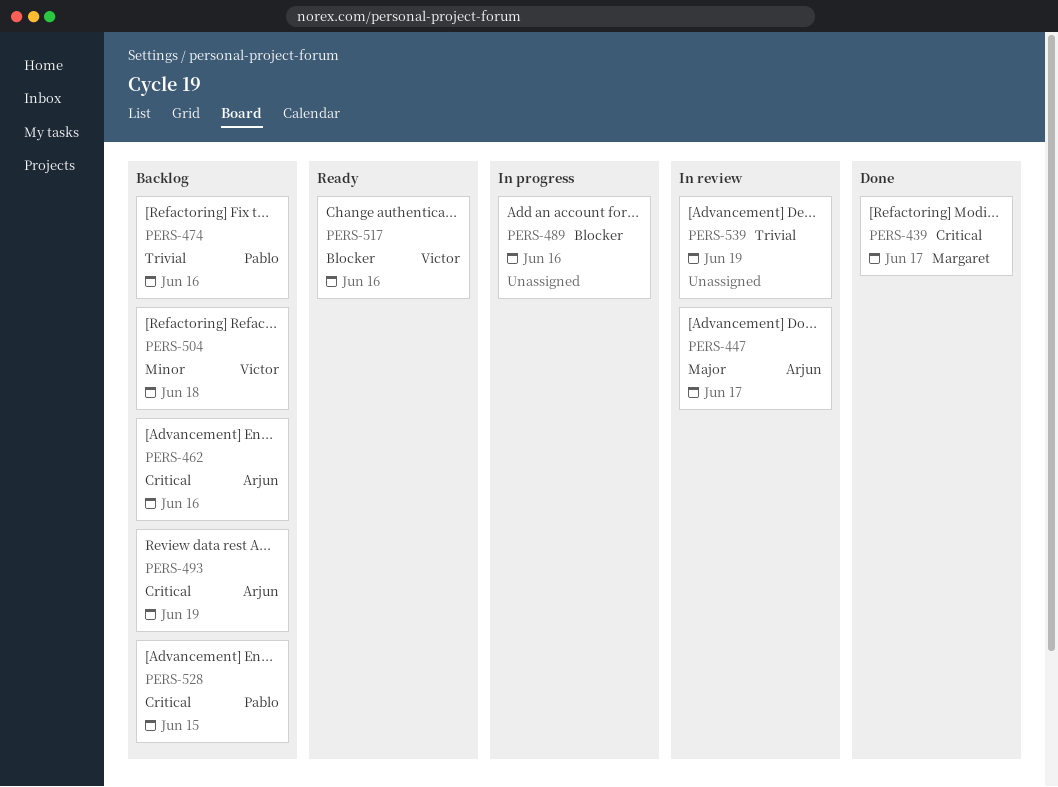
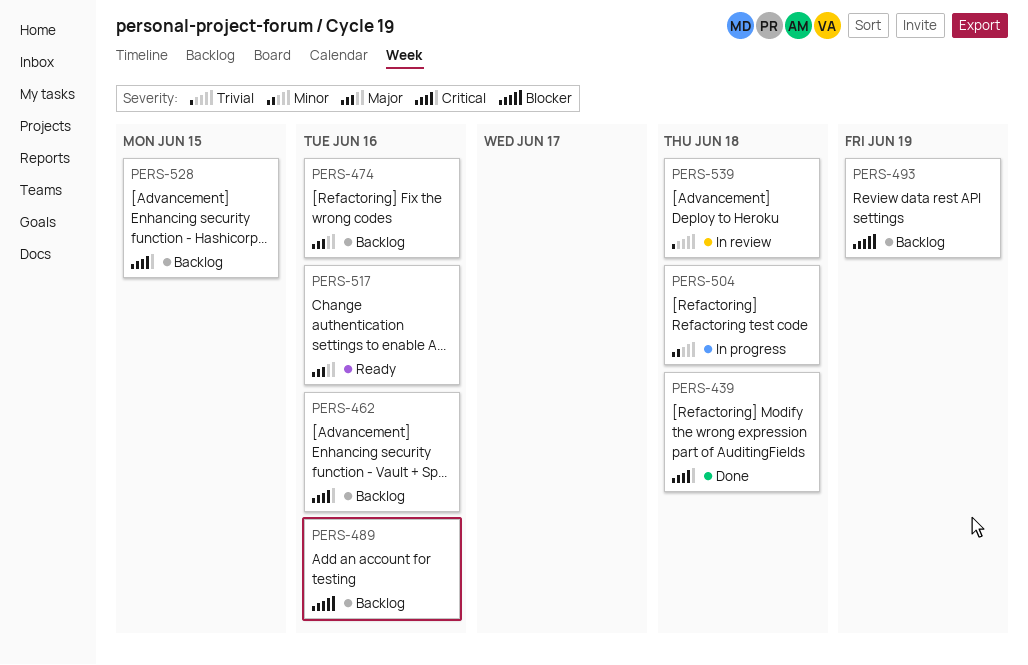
PERS-439, due: Jun 17 -> Jun 18
PERS-447: present -> none
PERS-474, priority: Trivial -> Major
PERS-489, status: In progress -> Backlog
PERS-493, priority: Critical -> Blocker
PERS-504, status: Backlog -> In progress
PERS-517, priority: Blocker -> Major
PERS-539, due: Jun 19 -> Jun 18

